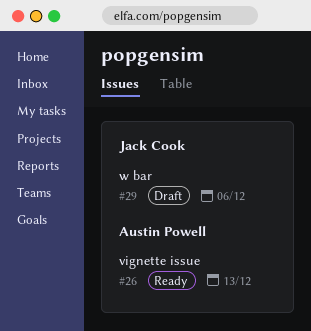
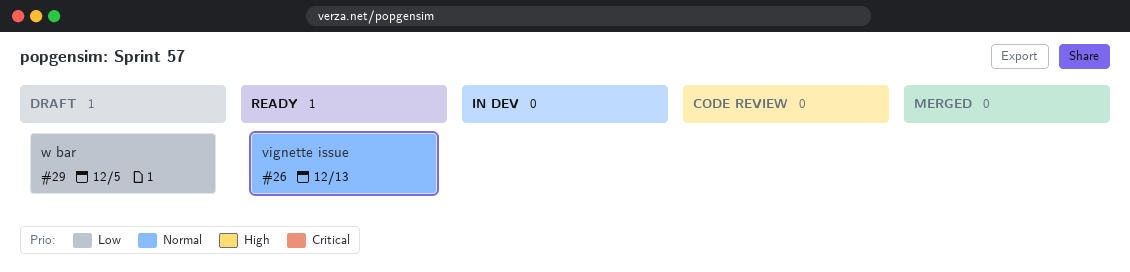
#29, due: Dec 6 -> Dec 5

